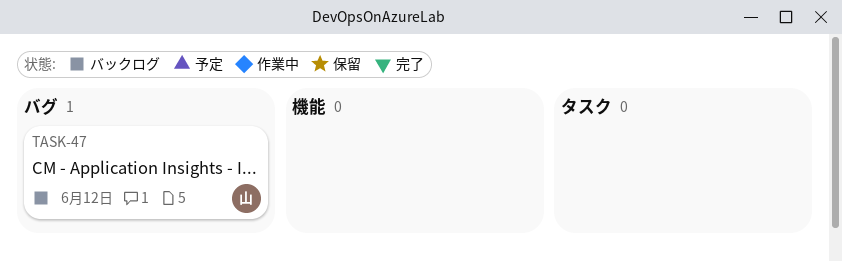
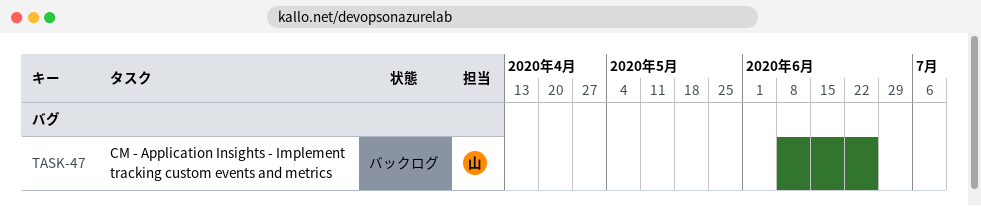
TASK-47, due: Jun 12 -> Jun 26

